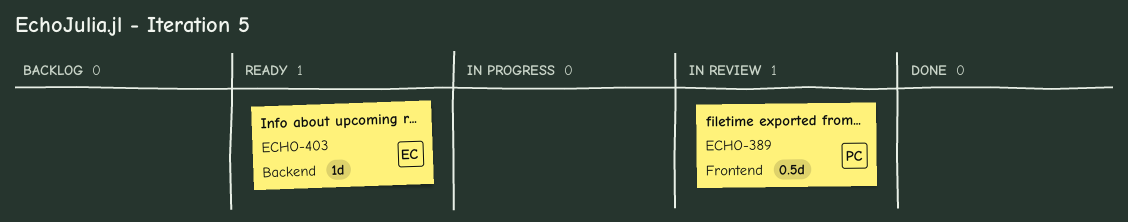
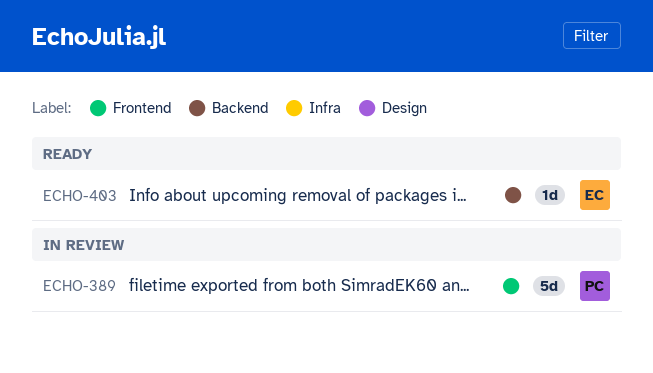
ECHO-389, estimate: 0.5d -> 5d

